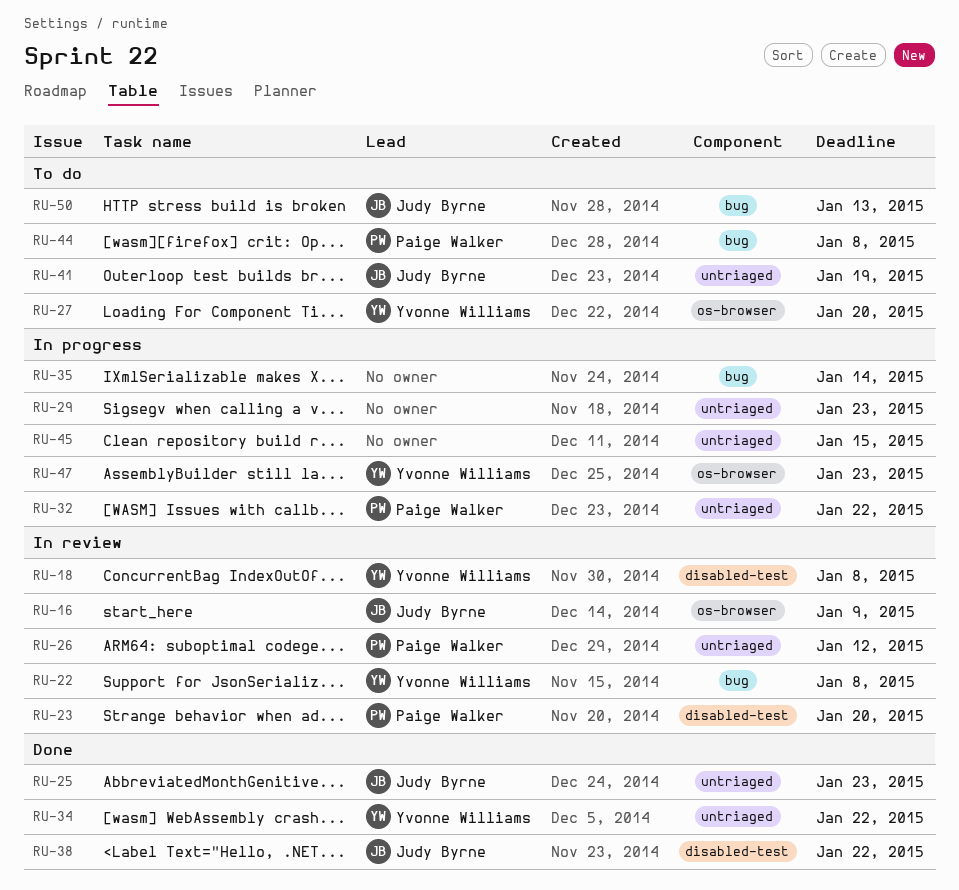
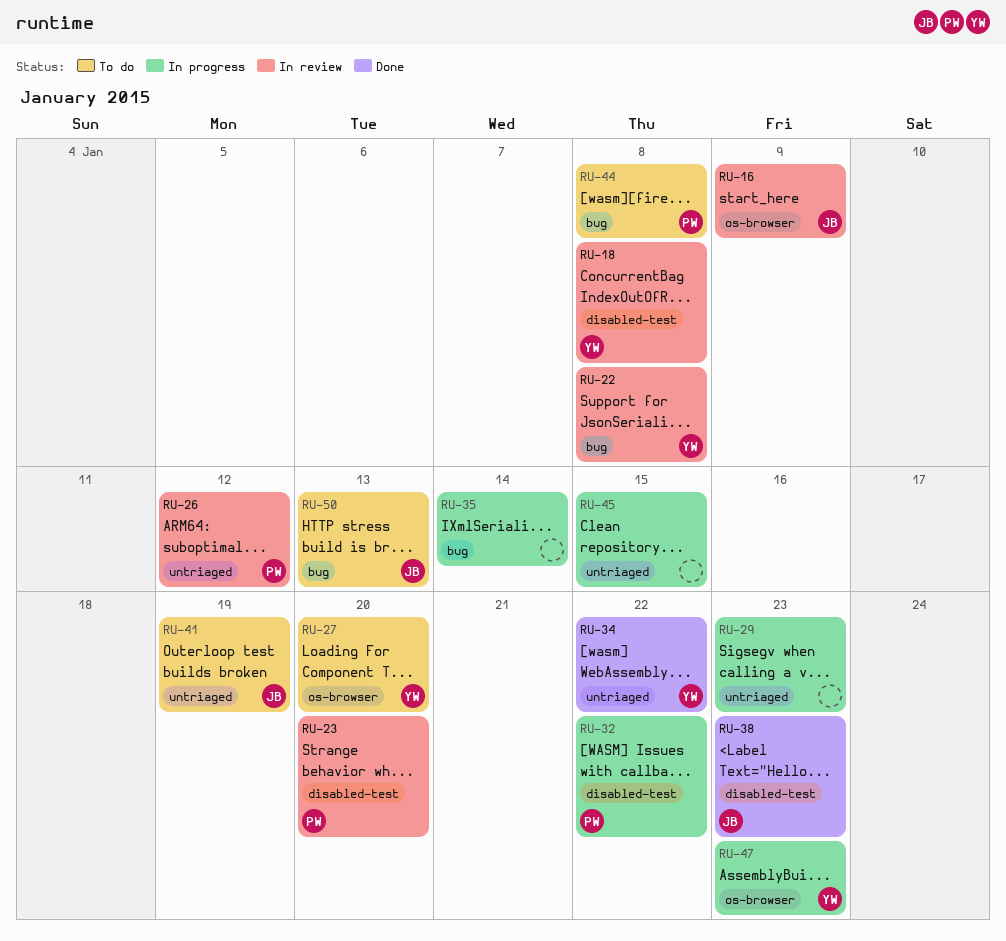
RU-25: present -> none
RU-32, label: untriaged -> disabled-test
RU-38, due: Jan 22 -> Jan 23

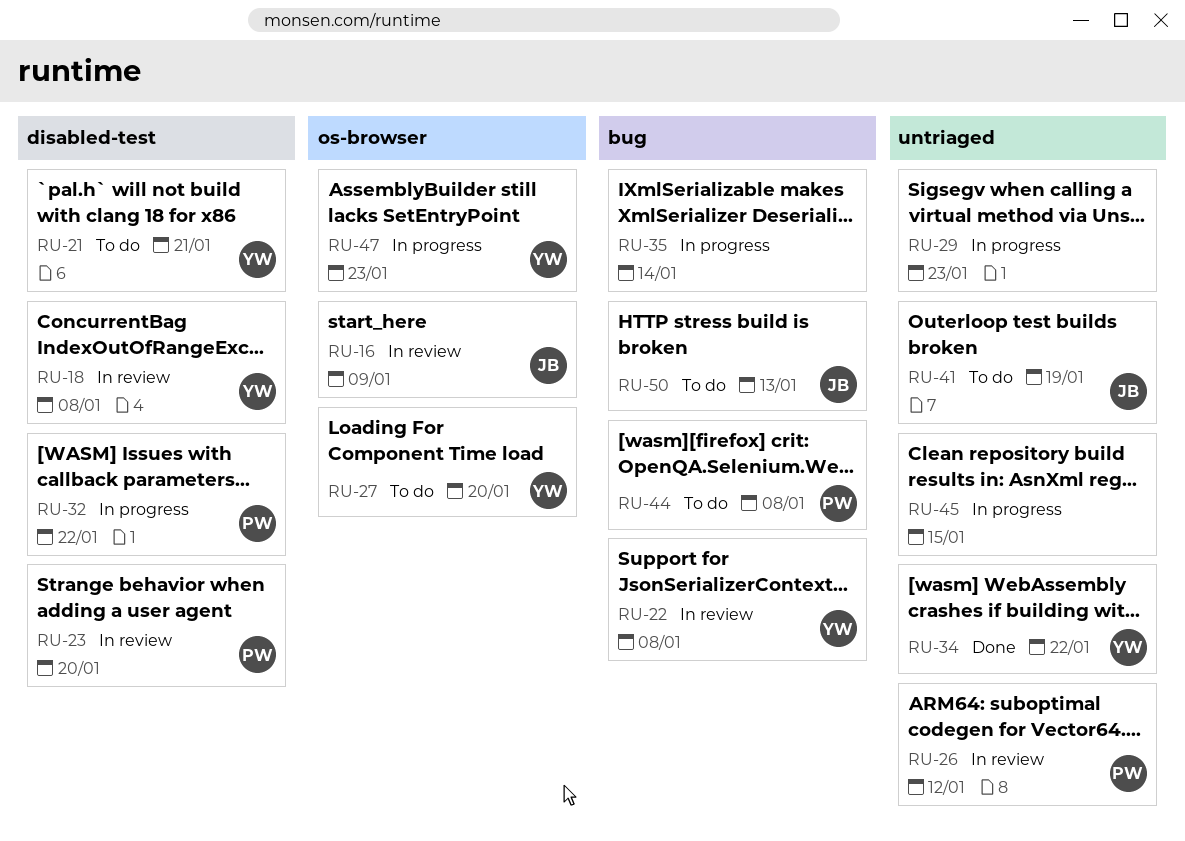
RU-21: none -> present
RU-38: present -> none

